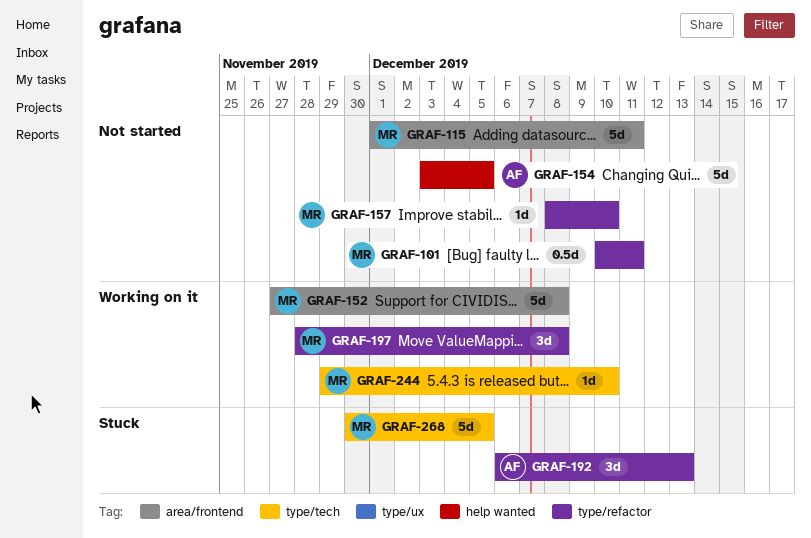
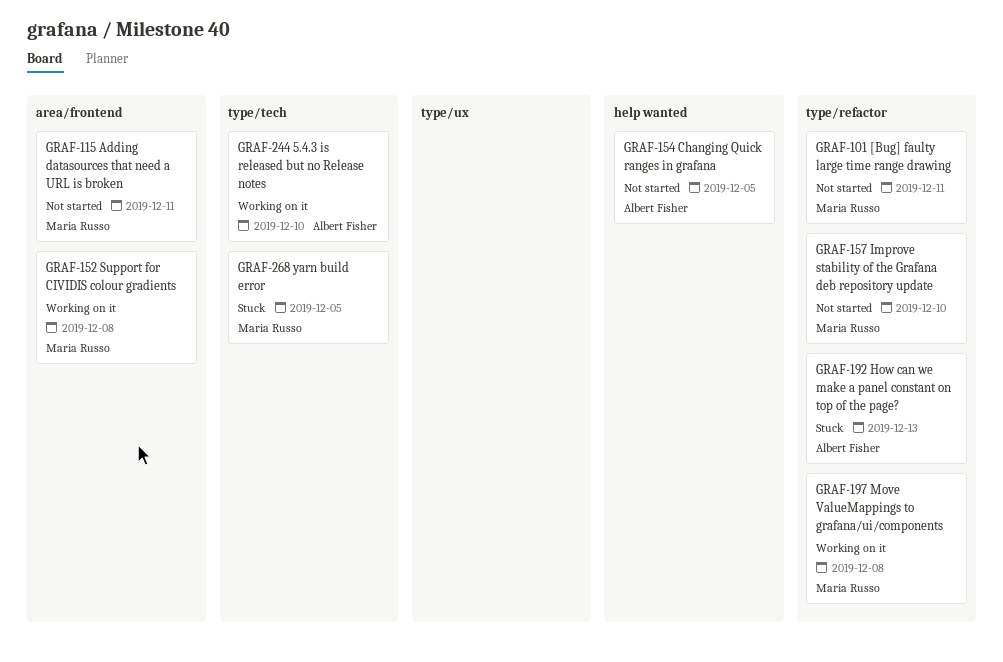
GRAF-244, owner: Maria Russo -> Albert Fisher

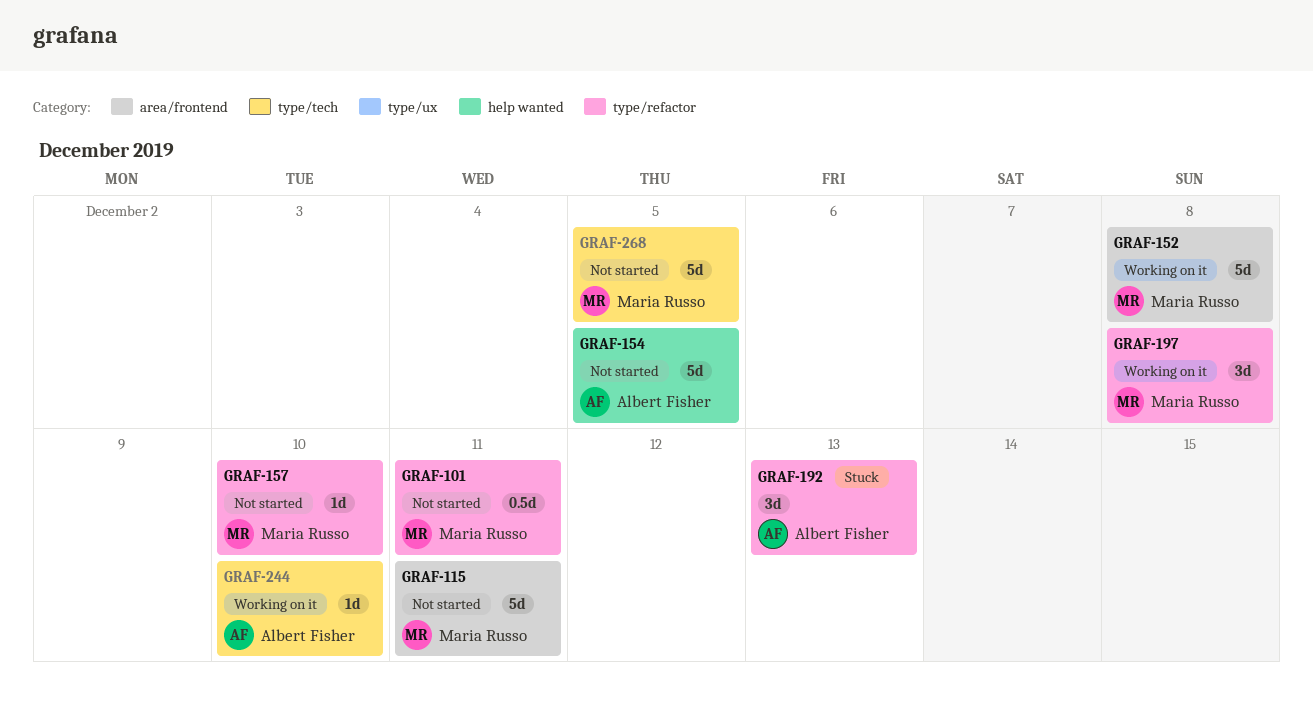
GRAF-268, status: Stuck -> Not started

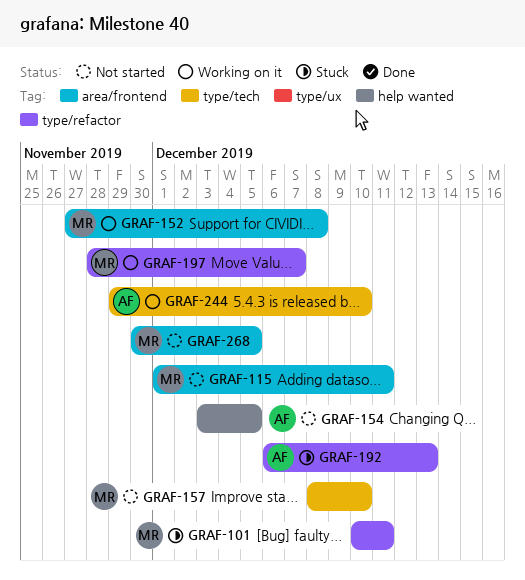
GRAF-101, status: Not started -> Stuck
GRAF-157, label: type/refactor -> type/tech
GRAF-197, due: Dec 8 -> Dec 7
GRAF-268, label: type/tech -> area/frontend

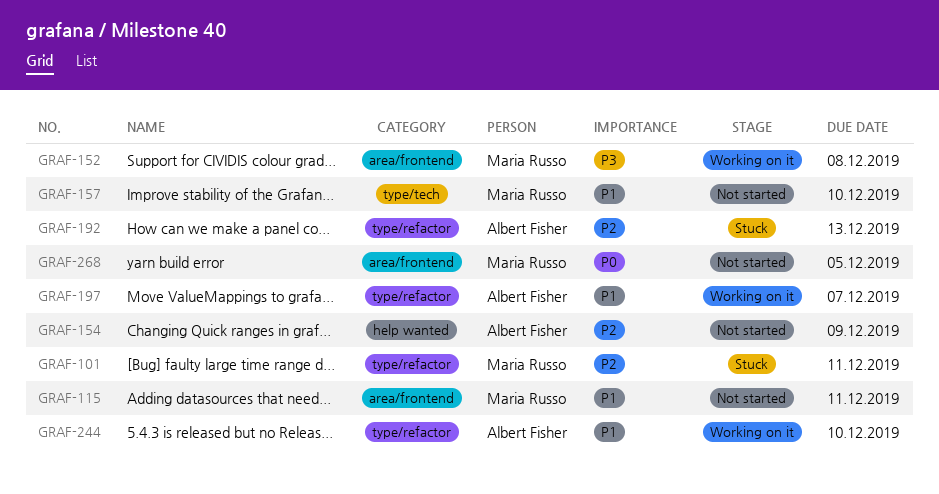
GRAF-154, due: Dec 5 -> Dec 9
GRAF-197, owner: Maria Russo -> Albert Fisher
GRAF-244, label: type/tech -> type/refactor

